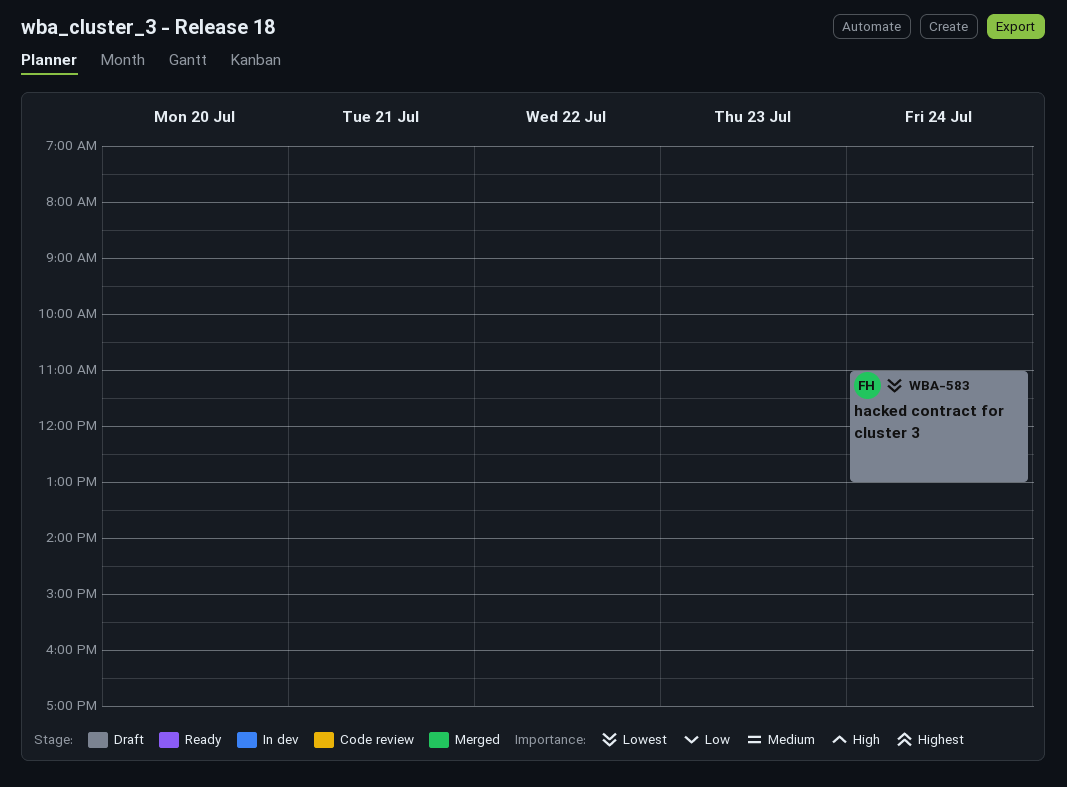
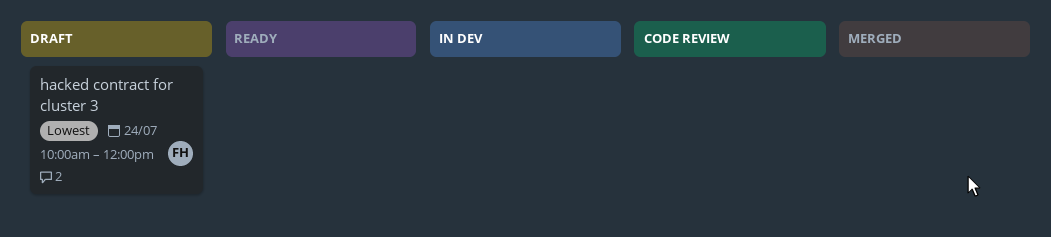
hacked contract for cluster 3, begins: 11:00 -> 10:00
hacked contract for cluster 3, ends: 13:00 -> 12:00

